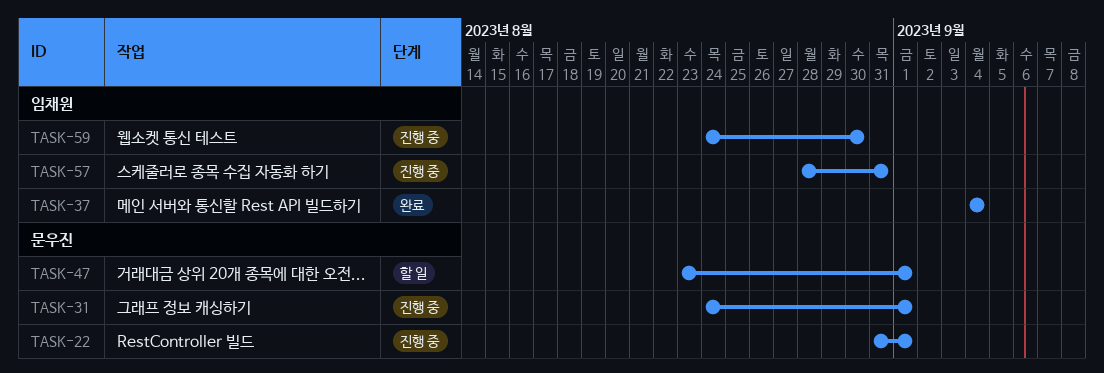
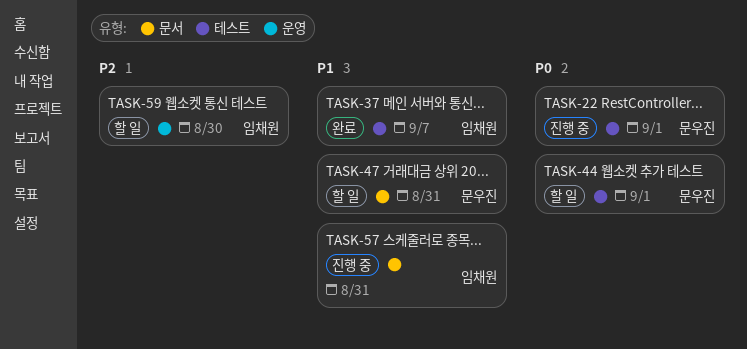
TASK-31: present -> none
TASK-37, due: Sep 4 -> Sep 7
TASK-44: none -> present
TASK-47, due: Sep 1 -> Aug 31
TASK-59, status: 진행 중 -> 할 일

